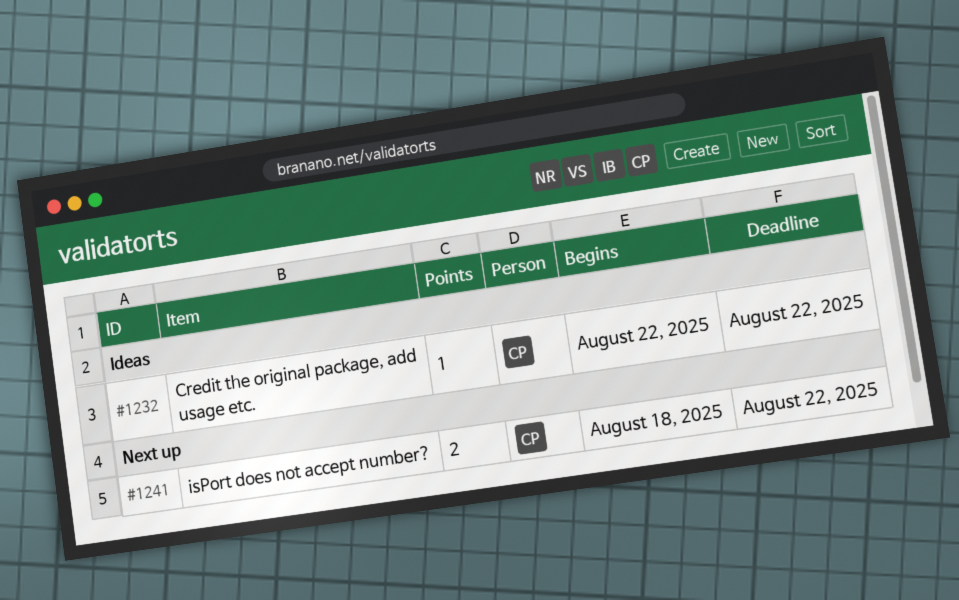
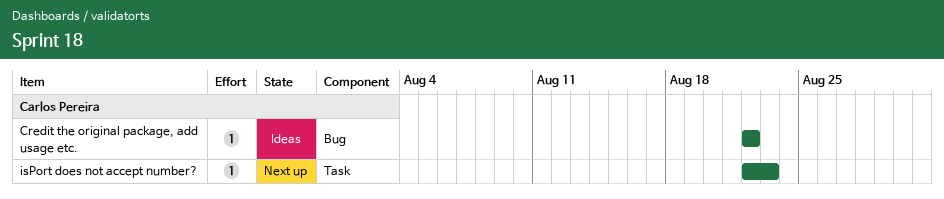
isPort does not accept number?, estimate: 2 -> 1
isPort does not accept number?, start: Aug 18 -> Aug 22
isPort does not accept number?, due: Aug 22 -> Aug 23

